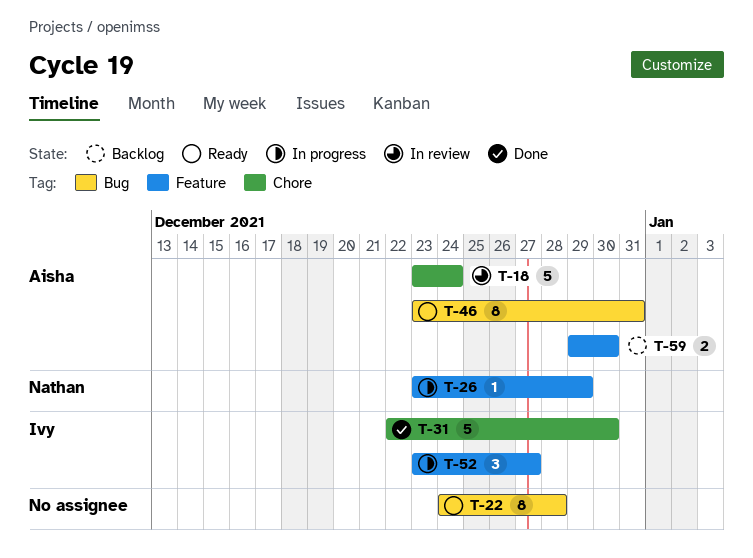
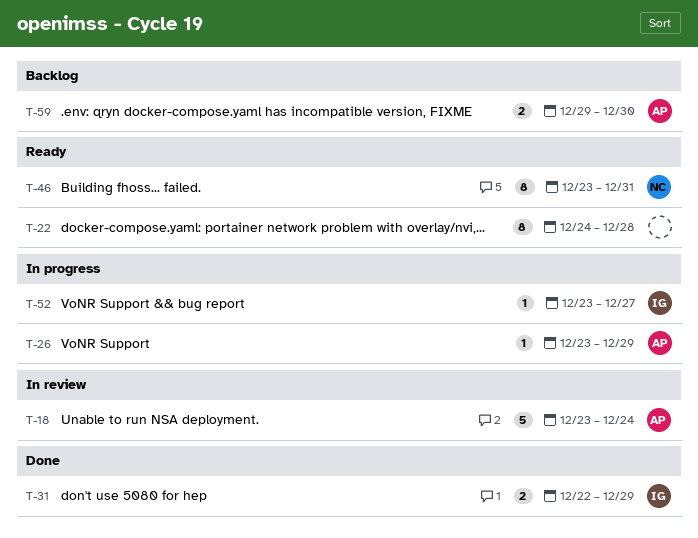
T-26, owner: Nathan -> Aisha
T-31, estimate: 5 -> 2
T-31, due: Dec 30 -> Dec 29
T-46, owner: Aisha -> Nathan
T-52, estimate: 3 -> 1

